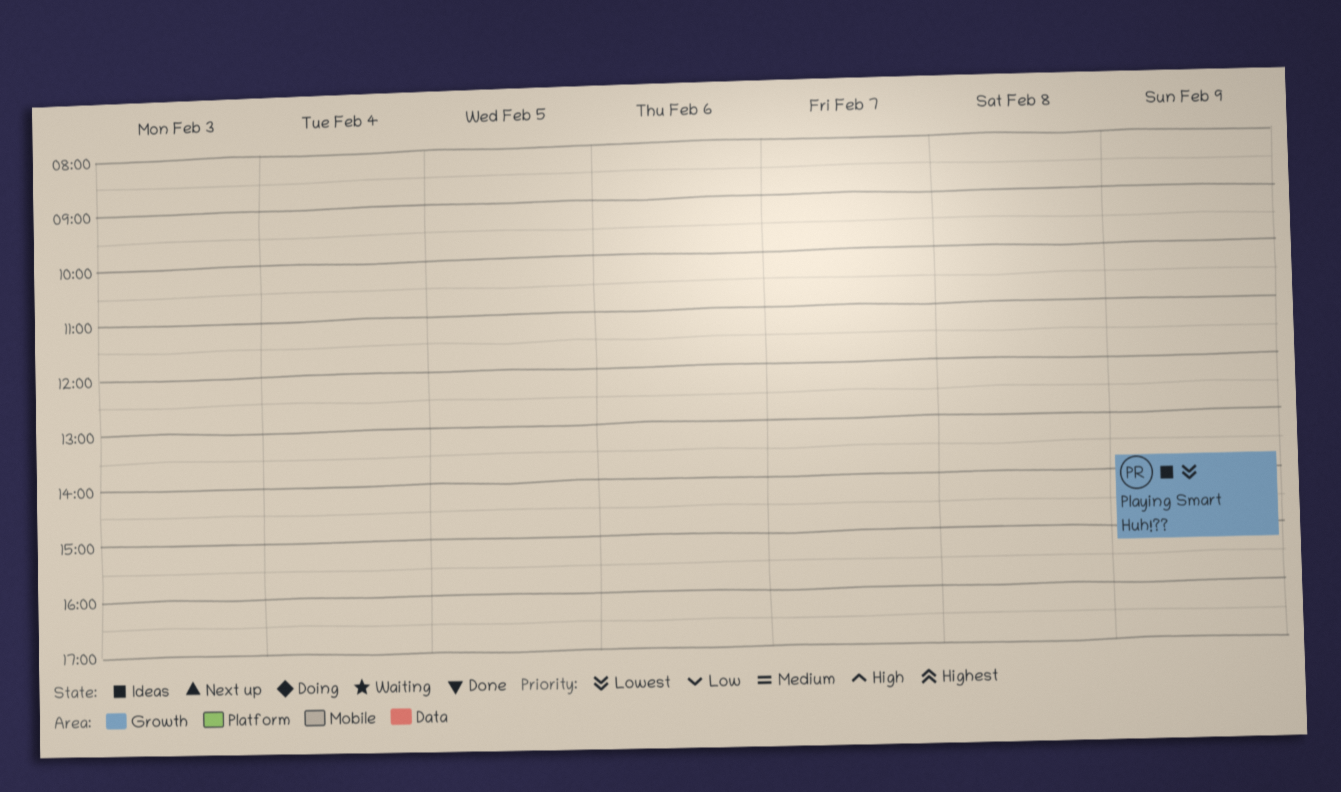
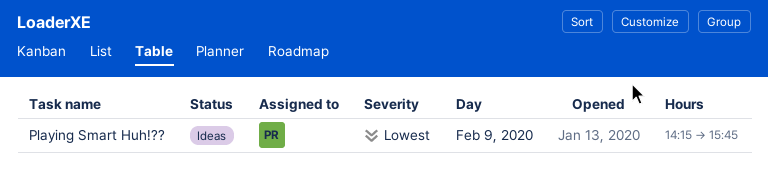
Playing Smart Huh!??, begins: 13:45 -> 14:15
Playing Smart Huh!??, ends: 15:15 -> 15:45

